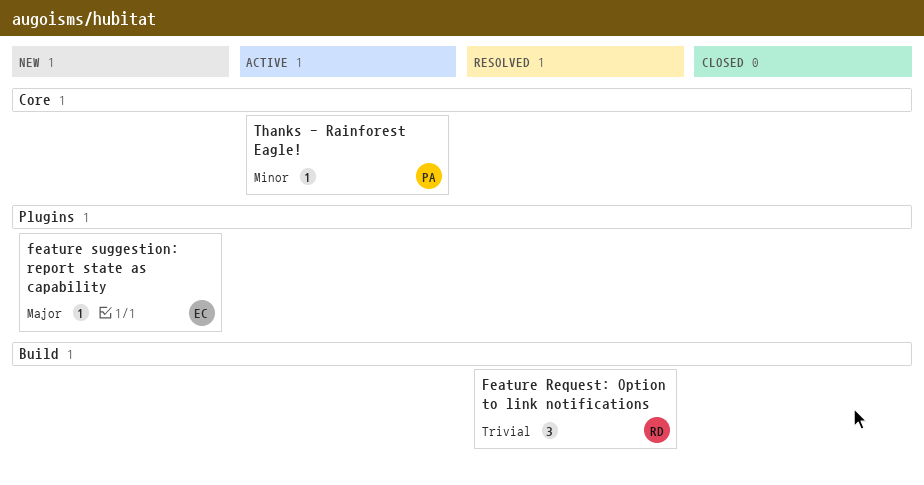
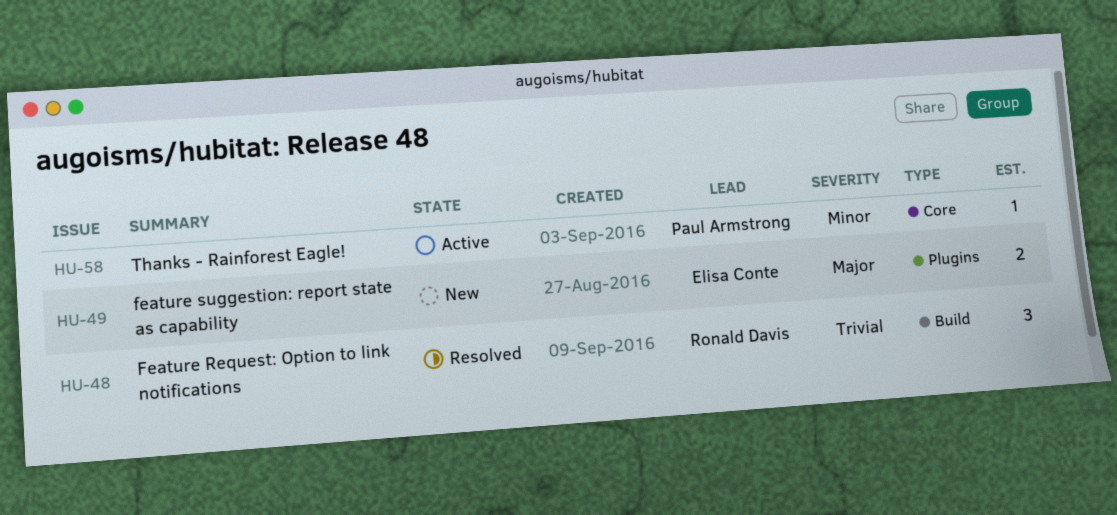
feature suggestion: report state as capability, estimate: 1 -> 2

